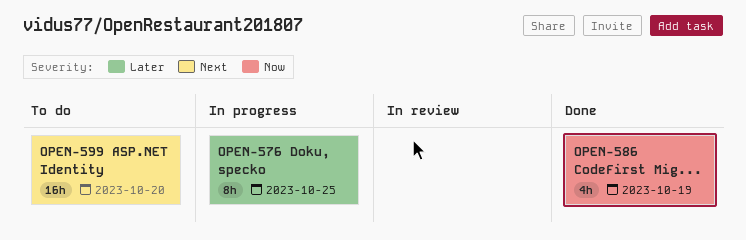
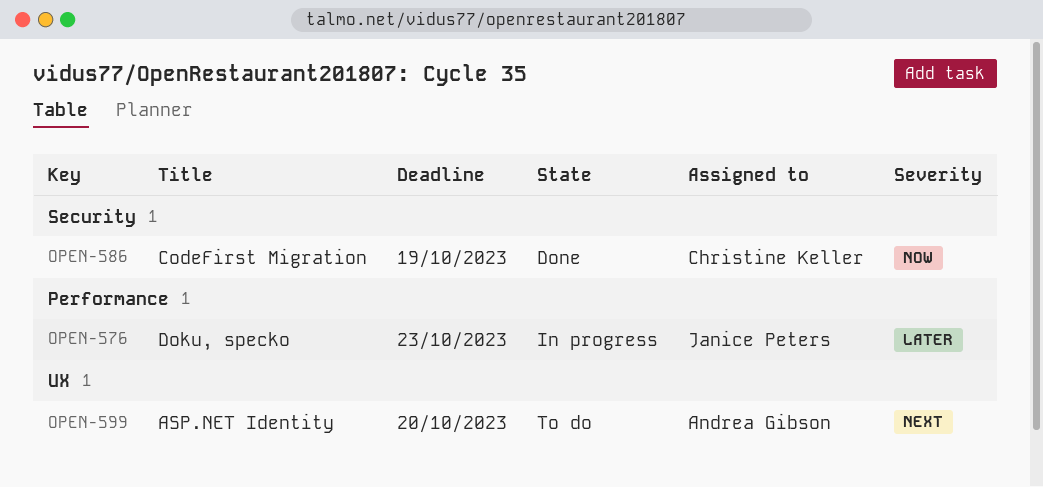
OPEN-576, due: Oct 25 -> Oct 23

